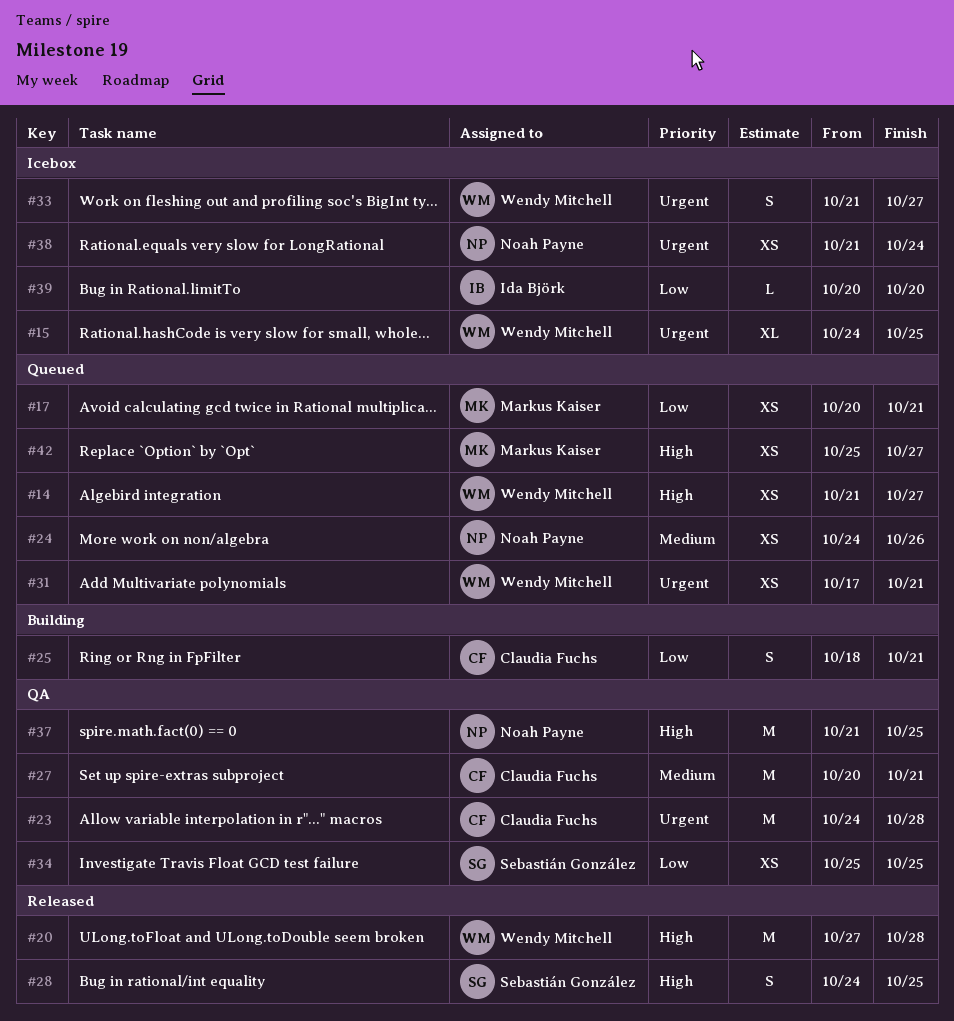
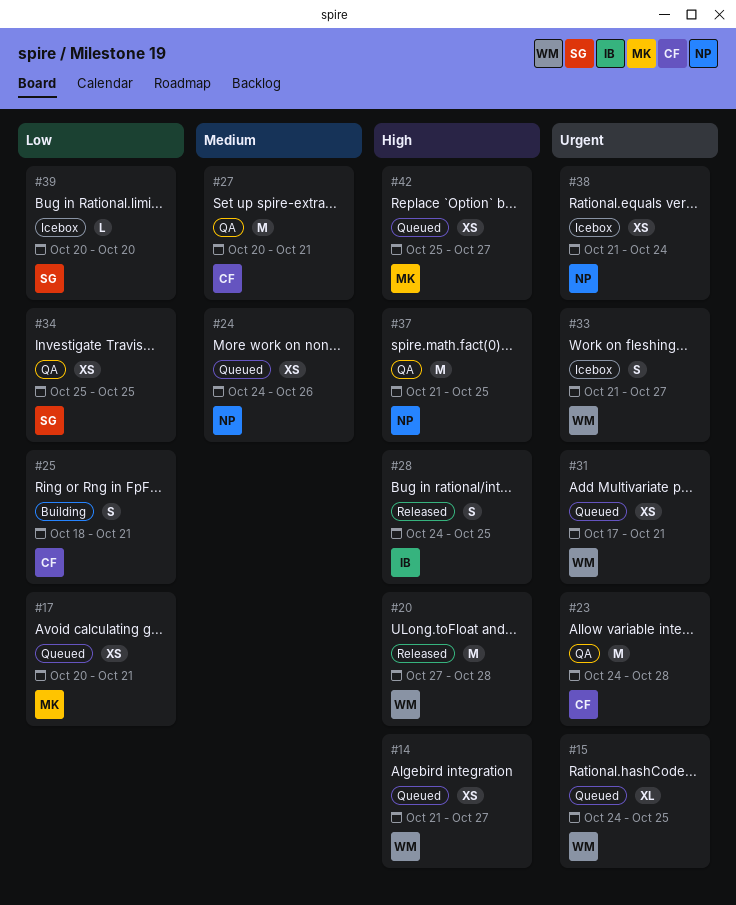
#15, status: Icebox -> Queued
#28, owner: Sebastián González -> Ida Björk
#39, owner: Ida Björk -> Sebastián González

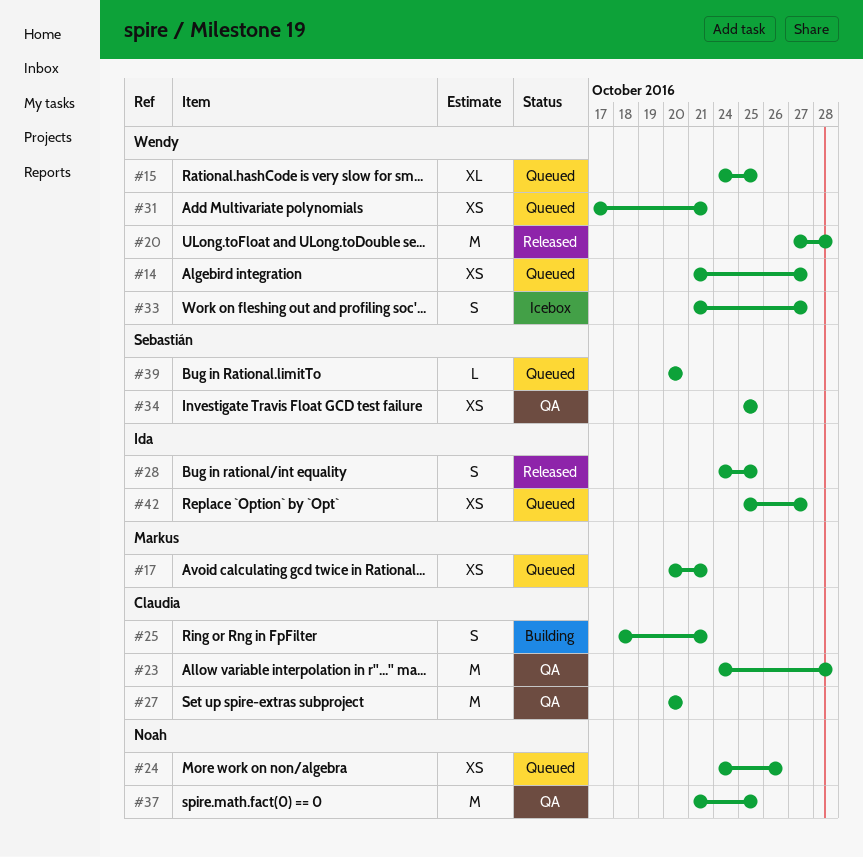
#27, due: Oct 21 -> Oct 20
#38: present -> none
#39, status: Icebox -> Queued
#42, owner: Markus -> Ida

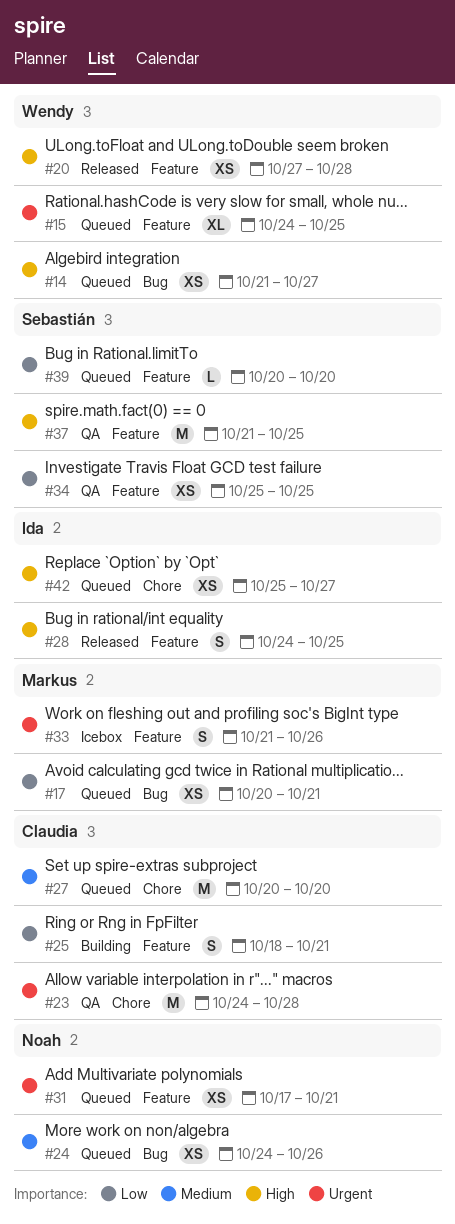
#20, estimate: M -> XS
#27, status: QA -> Queued
#31, owner: Wendy -> Noah
#33, owner: Wendy -> Markus
#33, due: Oct 27 -> Oct 26
#37, owner: Noah -> Sebastián

